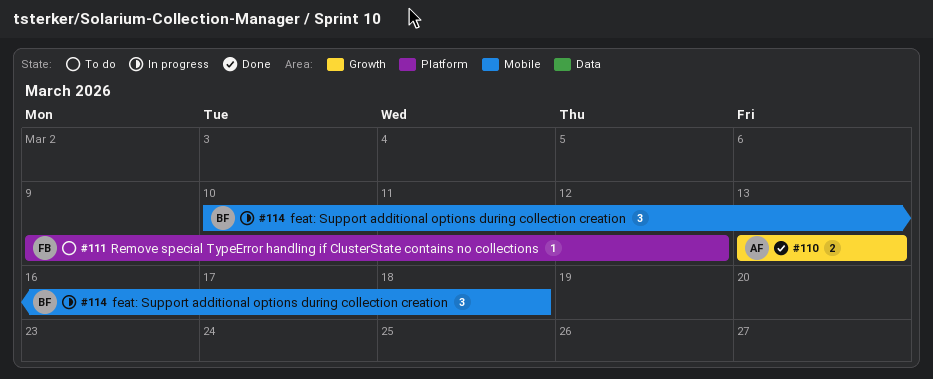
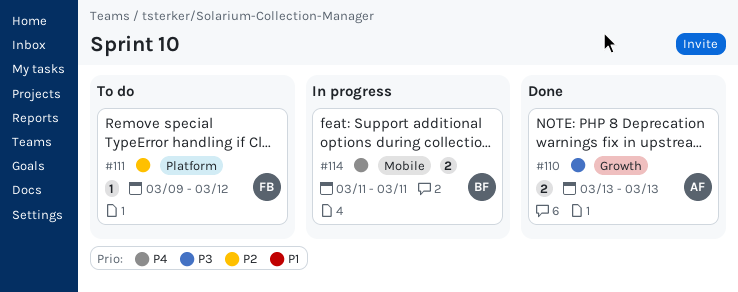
#114, estimate: 3 -> 2
#114, start: Mar 10 -> Mar 11
#114, due: Mar 18 -> Mar 11

